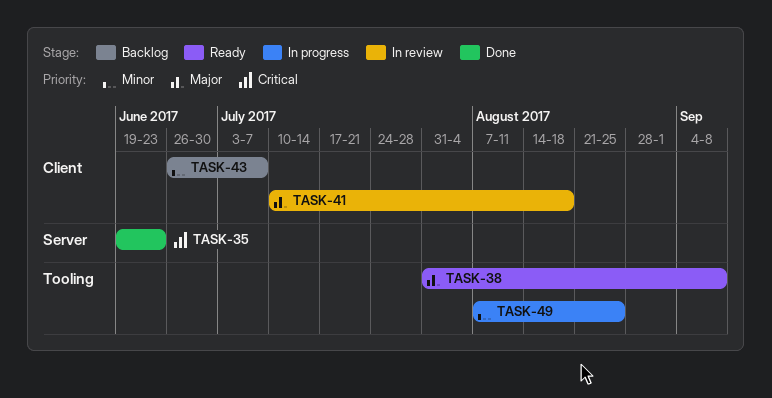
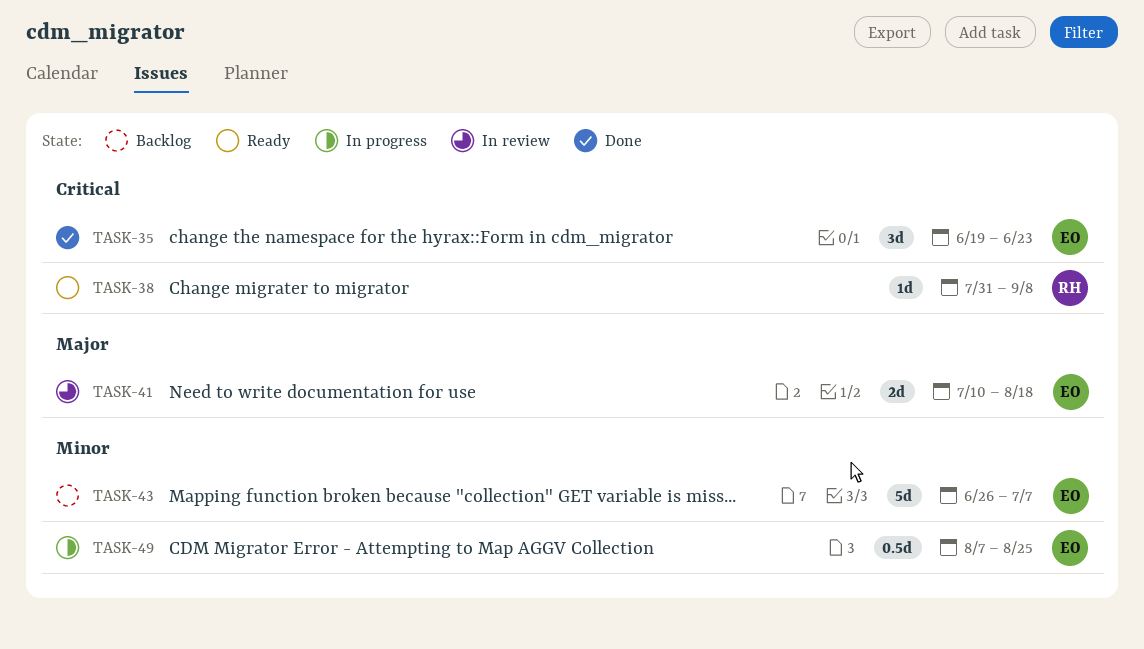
TASK-38, priority: Major -> Critical

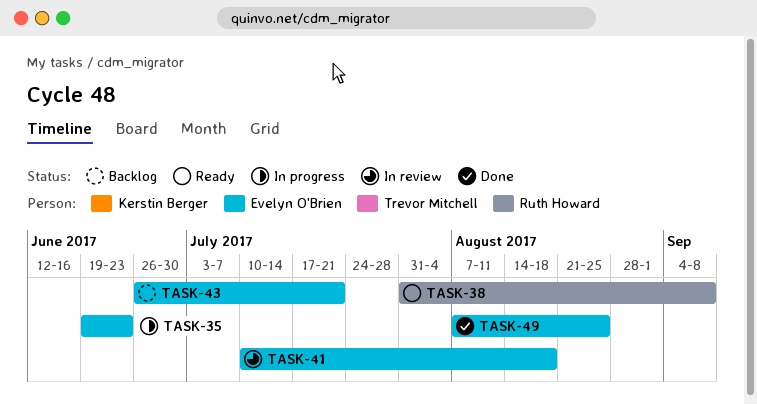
TASK-35, status: Done -> In progress
TASK-43, due: Jul 7 -> Jul 21
TASK-49, status: In progress -> Done

